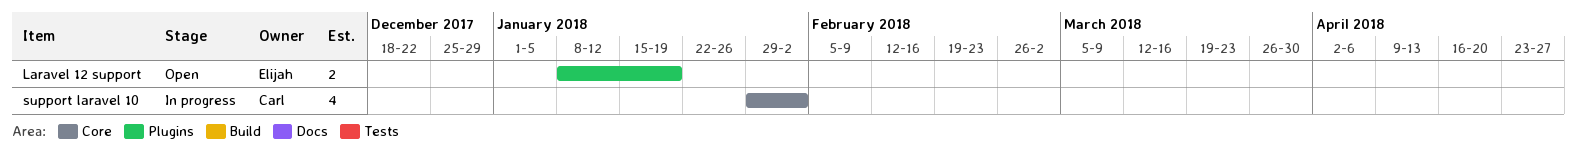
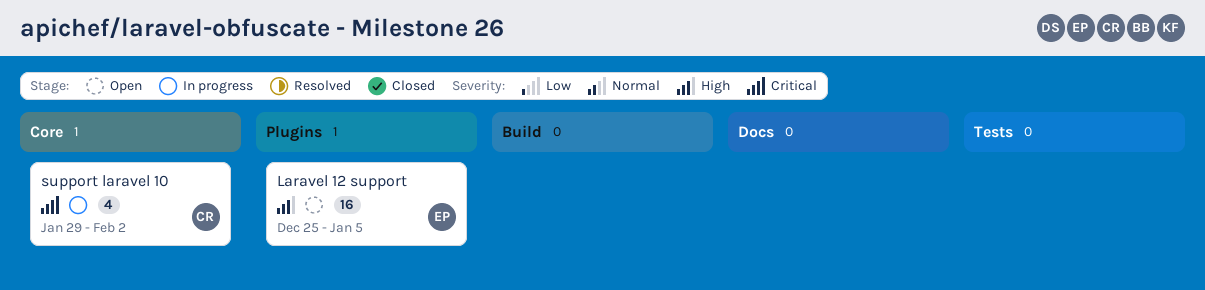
Laravel 12 support, estimate: 2 -> 16
Laravel 12 support, start: Jan 8 -> Dec 25
Laravel 12 support, due: Jan 19 -> Jan 5

